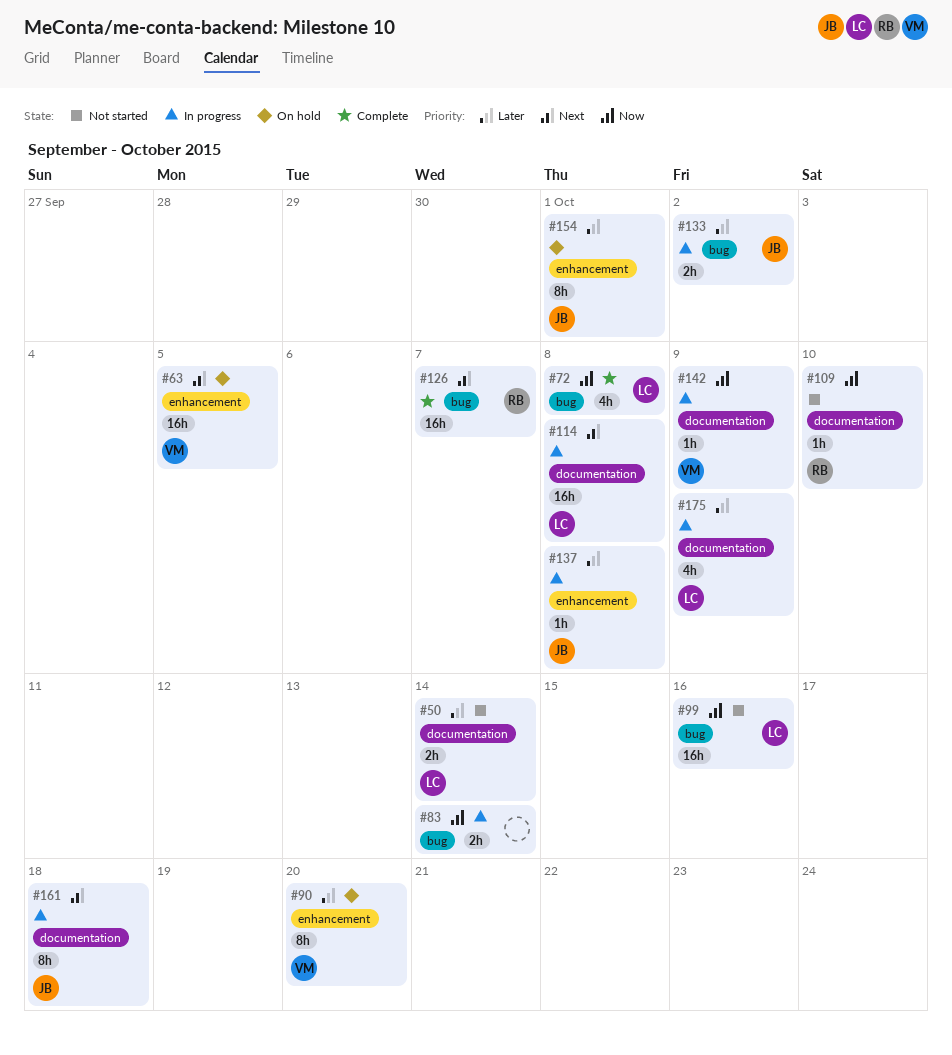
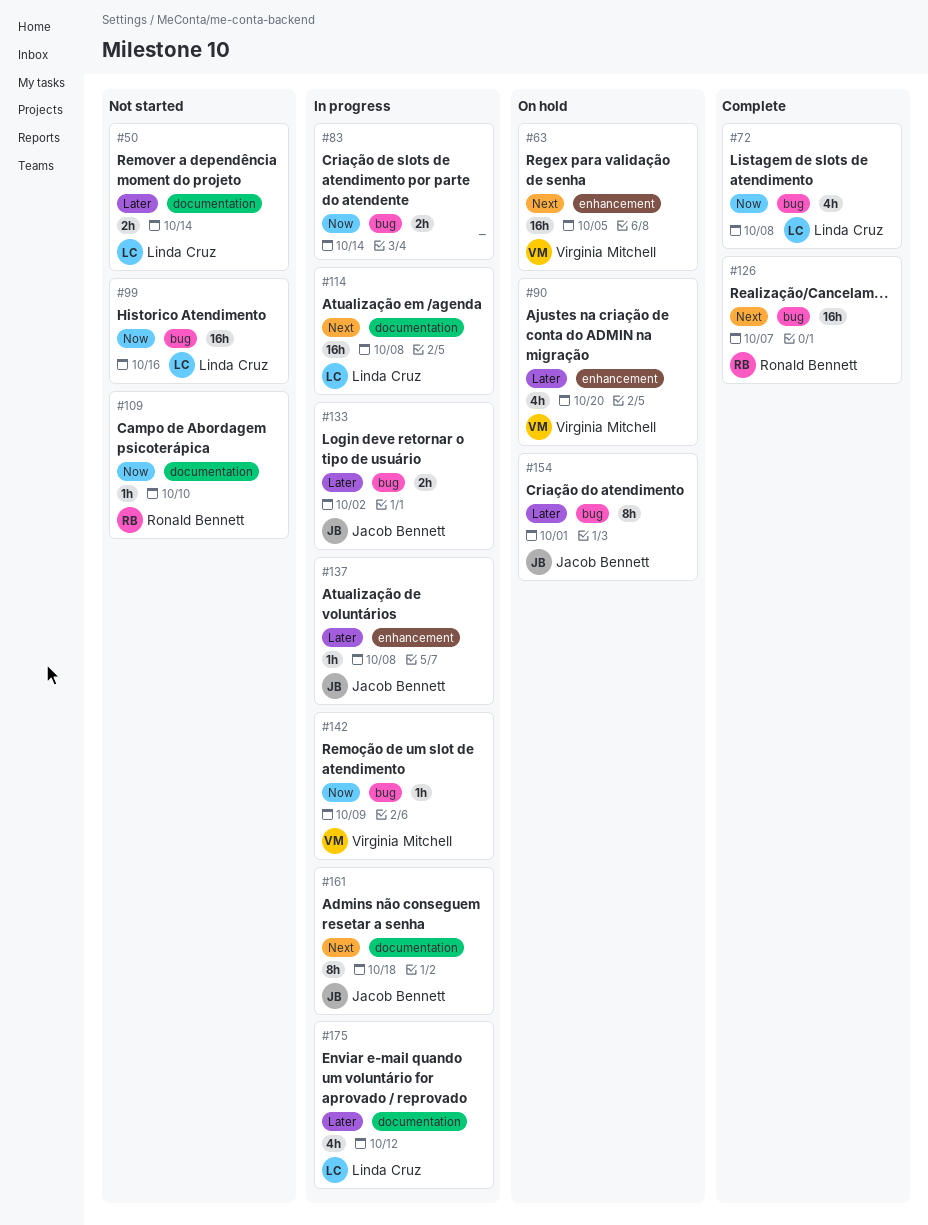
#90, estimate: 8h -> 4h
#142, label: documentation -> bug
#154, label: enhancement -> bug
#175, due: Oct 9 -> Oct 12

